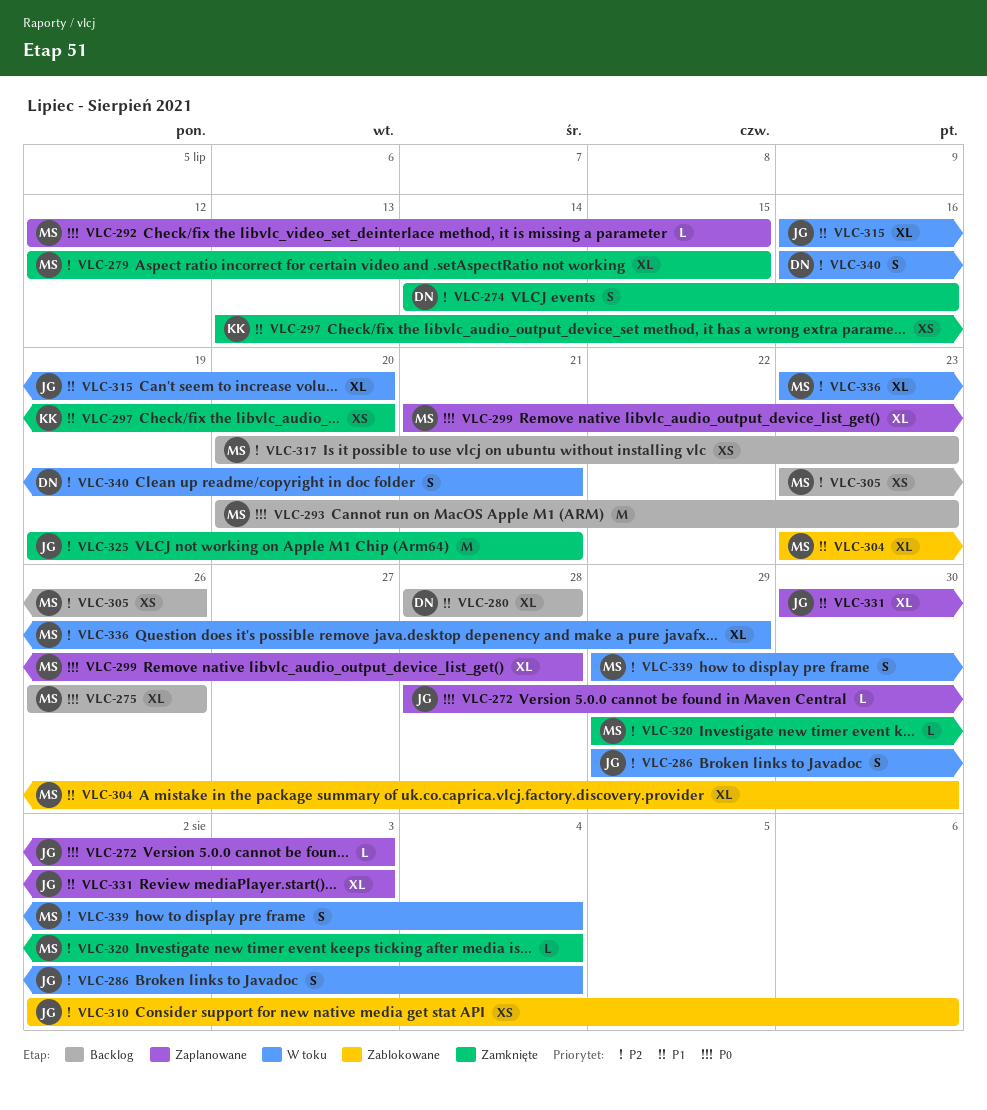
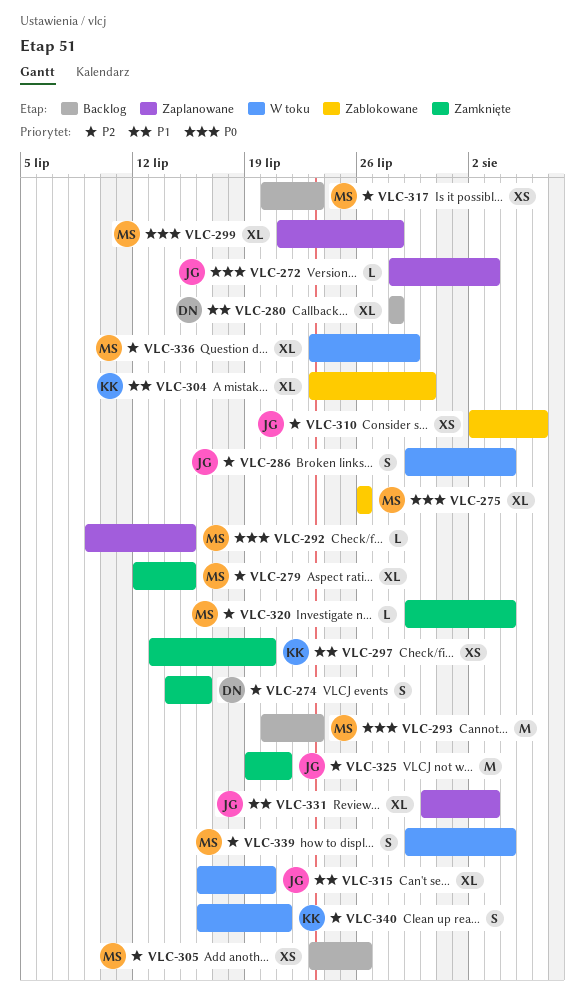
VLC-275, status: Backlog -> Zablokowane
VLC-292, start: Jul 12 -> Jul 9
VLC-304, owner: MS -> KK
VLC-340, owner: DN -> KK

